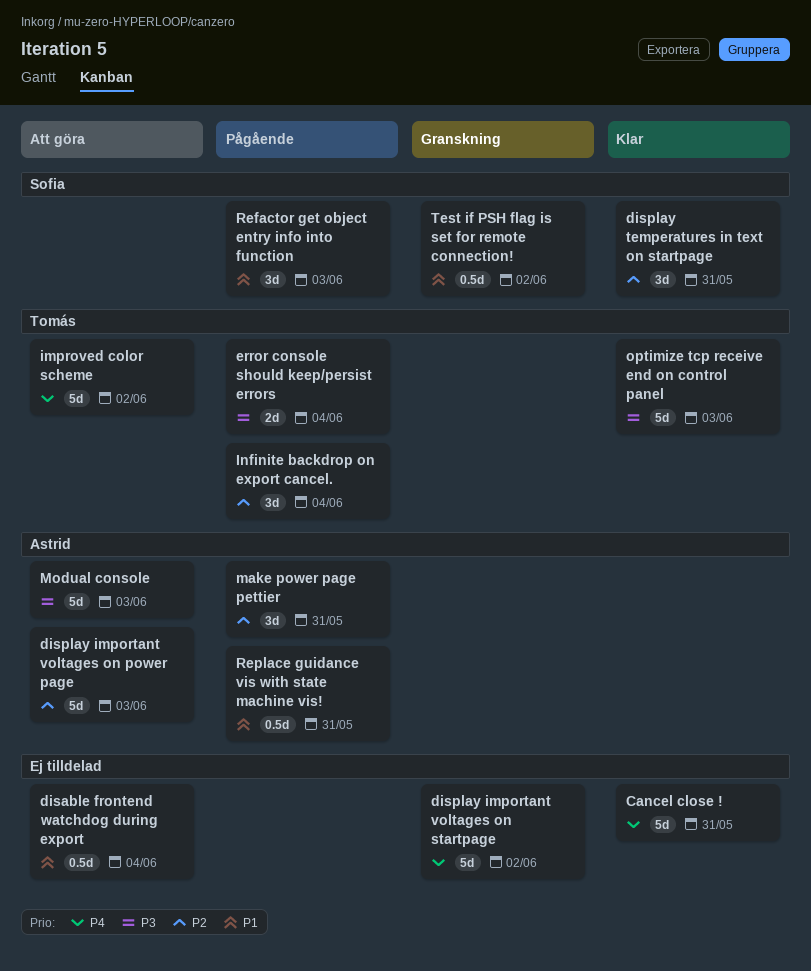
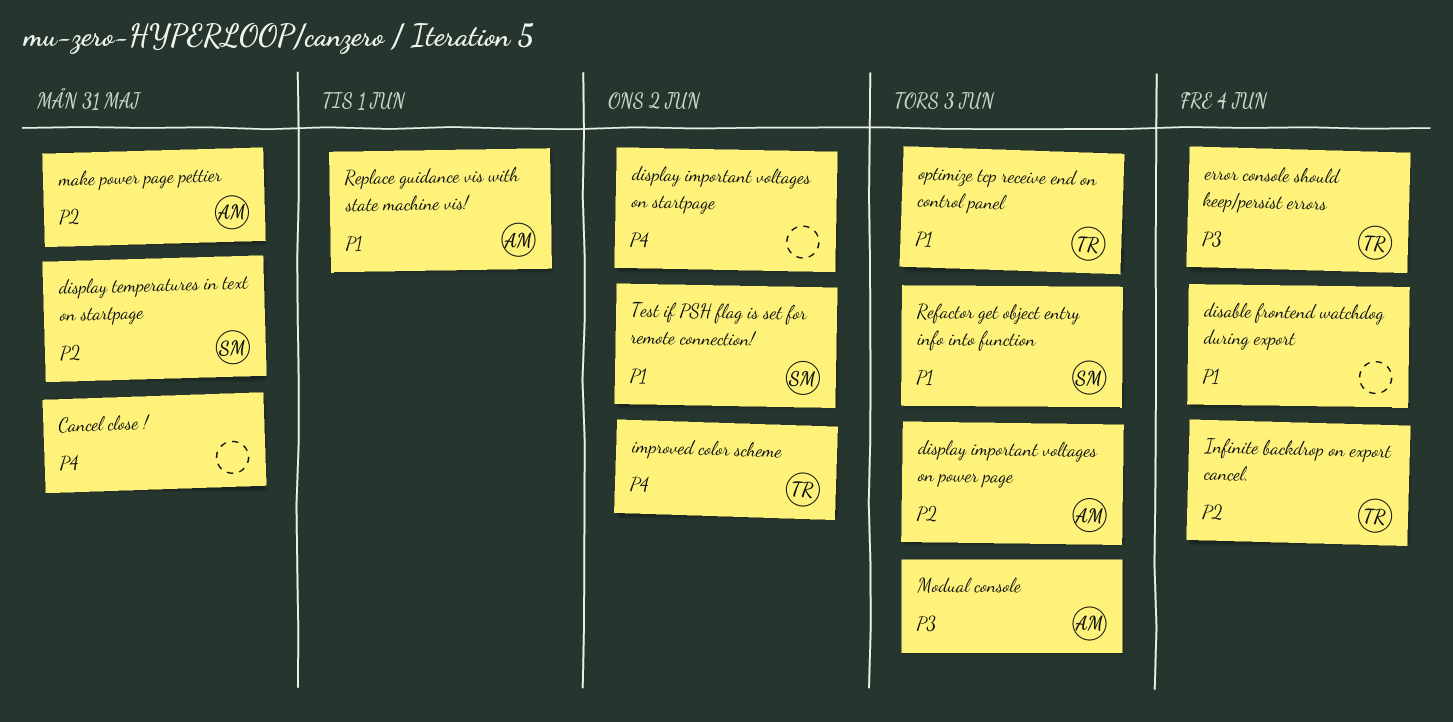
optimize tcp receive end on control panel, priority: P3 -> P1
Replace guidance vis with state machine vis!, due: May 31 -> Jun 1

